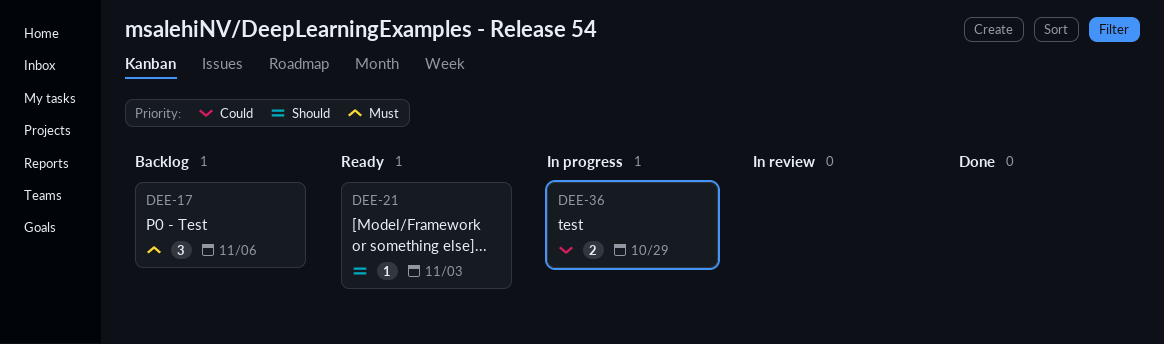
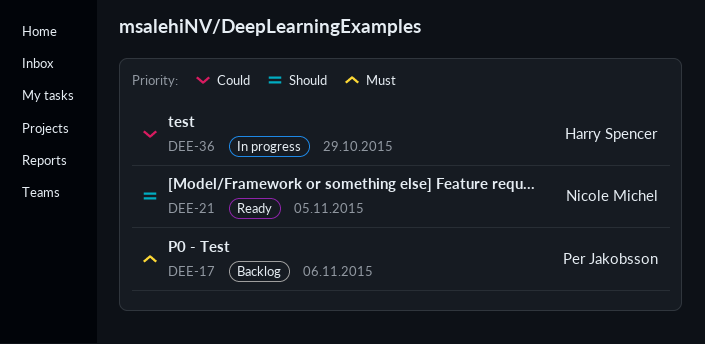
DEE-21, due: Nov 3 -> Nov 5

